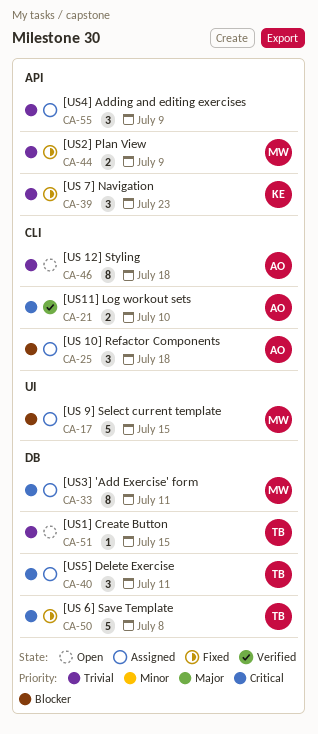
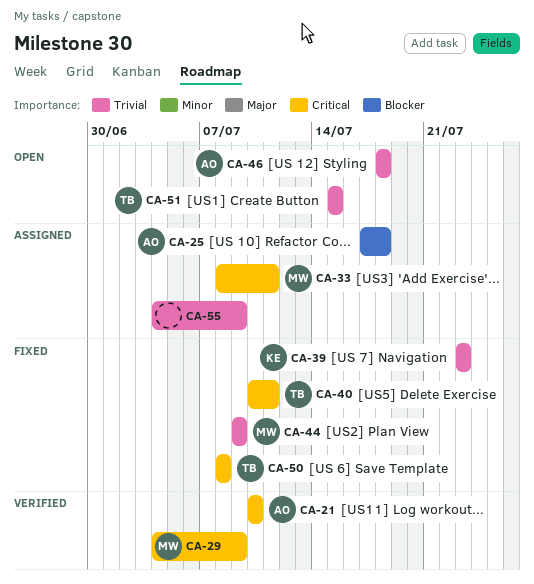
CA-17: present -> none
CA-29: none -> present
CA-40, status: Assigned -> Fixed

